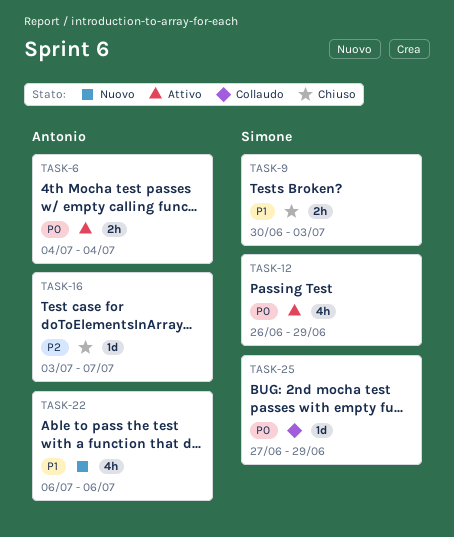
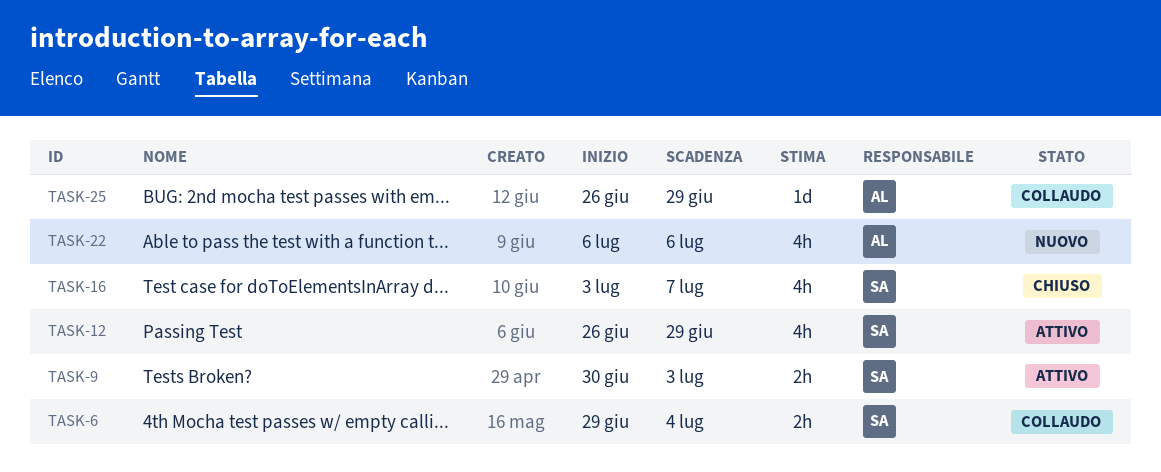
TASK-6, status: Attivo -> Collaudo
TASK-6, owner: Antonio -> Simone
TASK-6, start: Jul 4 -> Jun 29
TASK-9, status: Chiuso -> Attivo
TASK-16, owner: Antonio -> Simone
TASK-16, estimate: 1d -> 4h
TASK-25, owner: Simone -> Antonio
TASK-25, start: Jun 27 -> Jun 26

